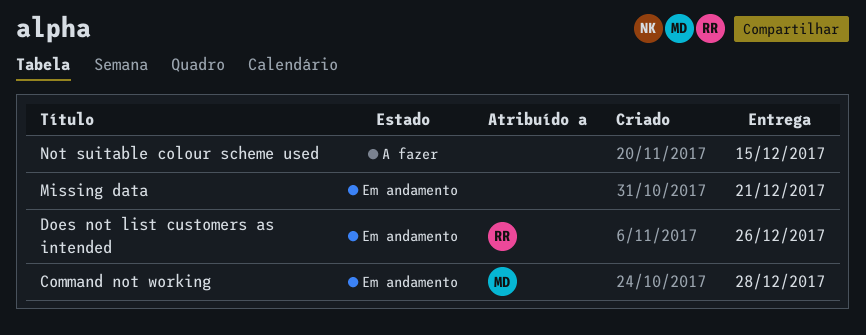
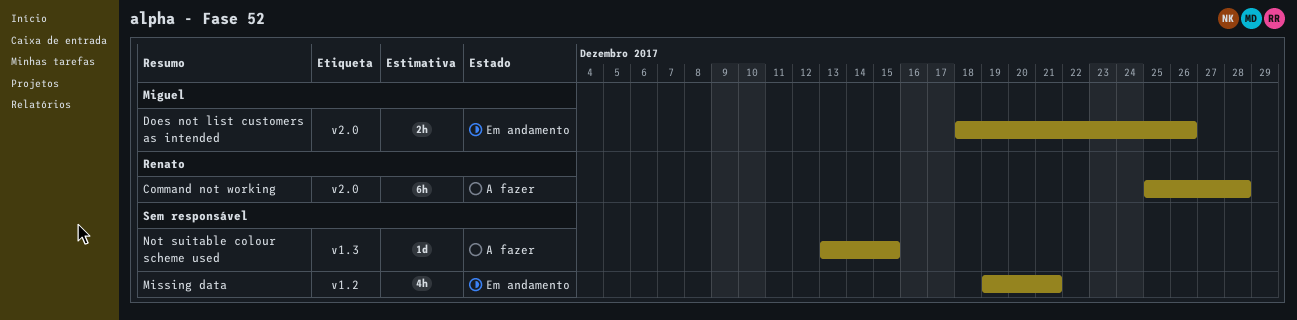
Command not working, status: Em andamento -> A fazer
Command not working, owner: Miguel -> Renato
Does not list customers as intended, owner: Renato -> Miguel

